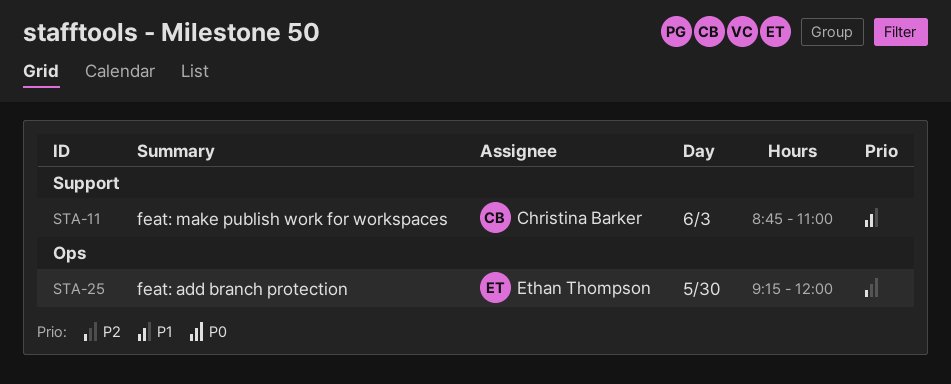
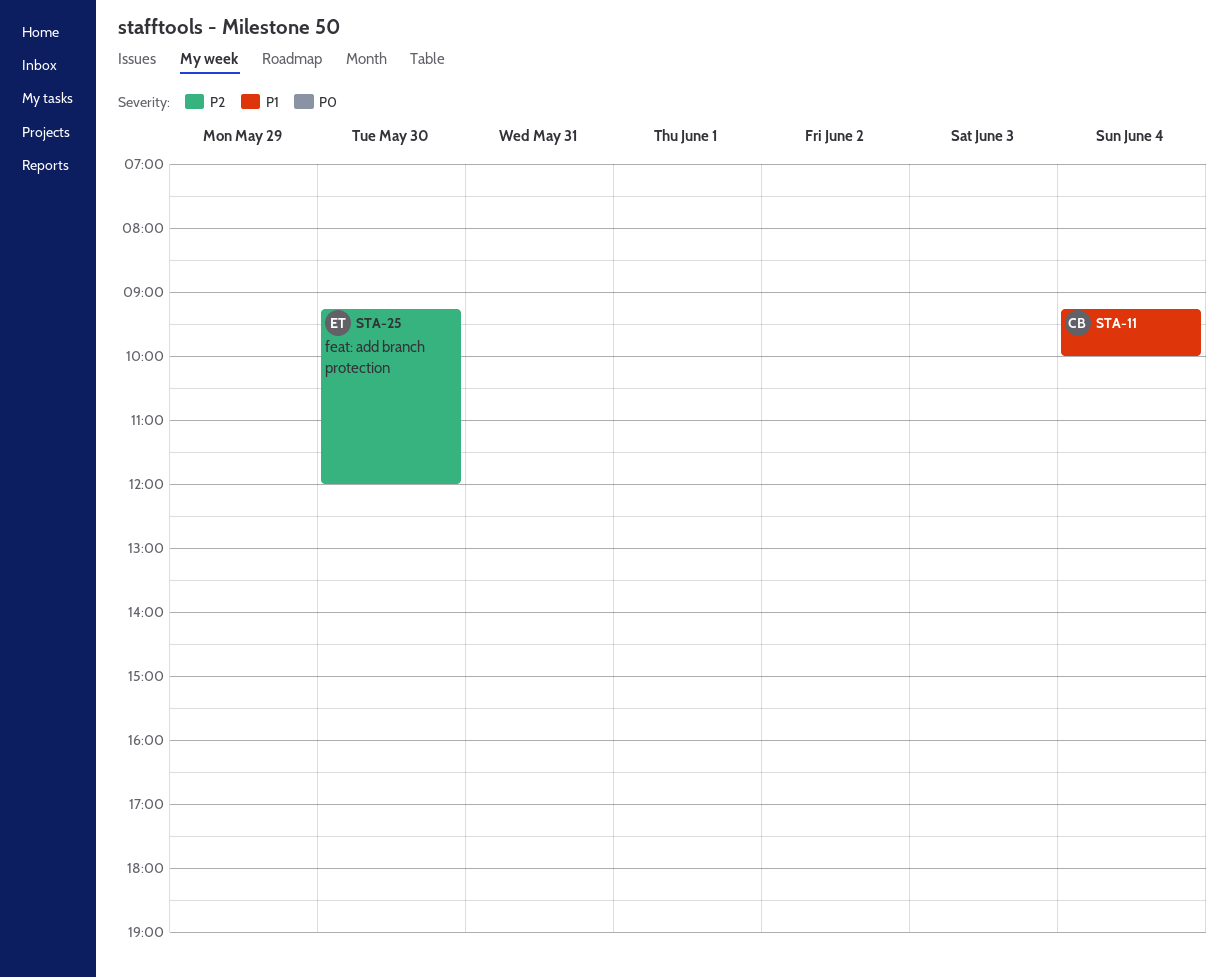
STA-11, day: Jun 3 -> Jun 4
STA-11, begins: 08:45 -> 09:15
STA-11, ends: 11:00 -> 10:00

